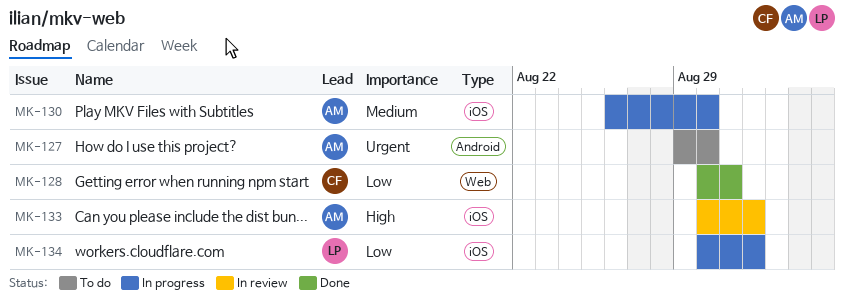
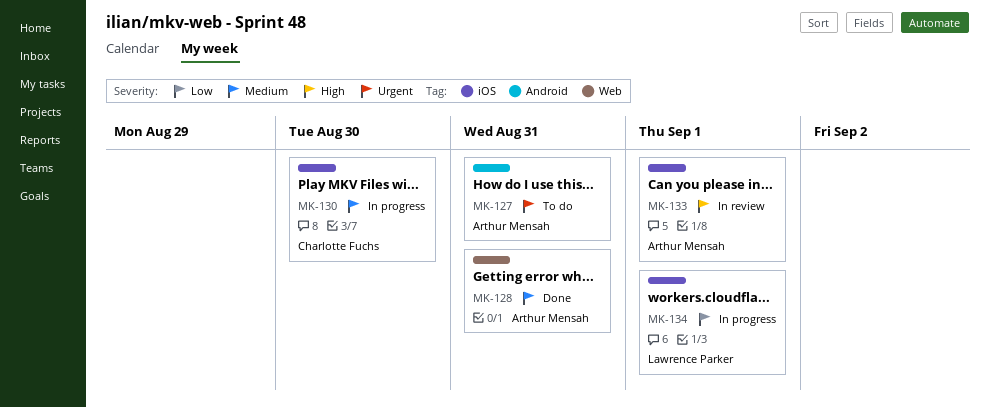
MK-127, due: Aug 30 -> Aug 31
MK-128, owner: Charlotte Fuchs -> Arthur Mensah
MK-128, priority: Low -> Medium
MK-130, owner: Arthur Mensah -> Charlotte Fuchs

